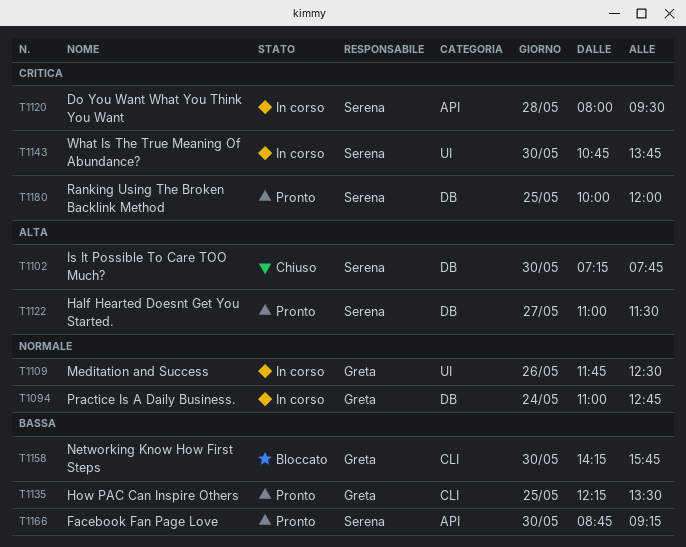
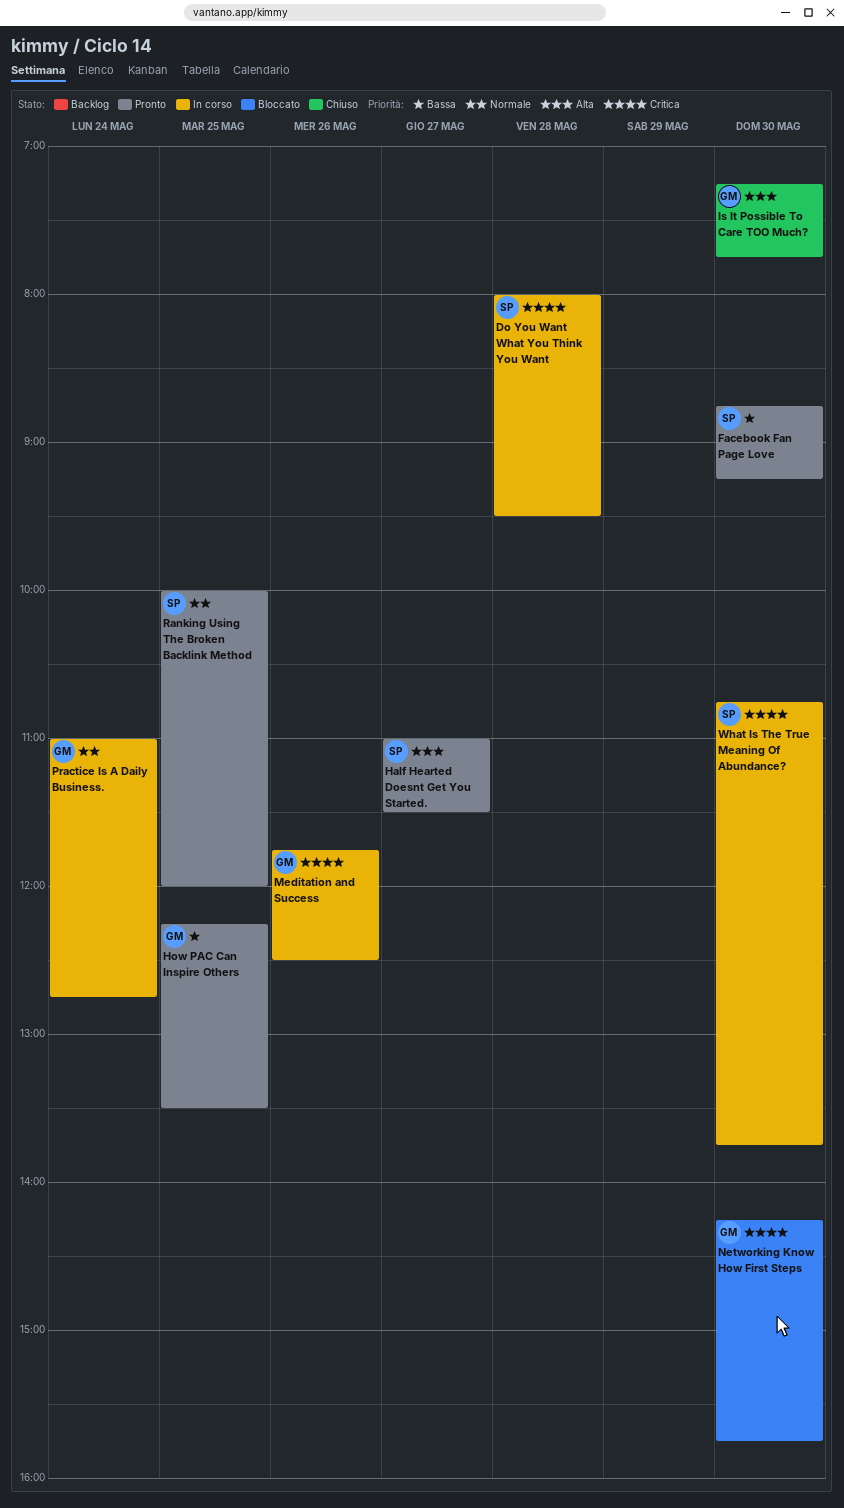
Is It Possible To Care TOO Much?, owner: Serena -> Greta
Meditation and Success, priority: Normale -> Critica
Networking Know How First Steps, priority: Bassa -> Critica
Ranking Using The Broken Backlink Method, priority: Critica -> Normale

